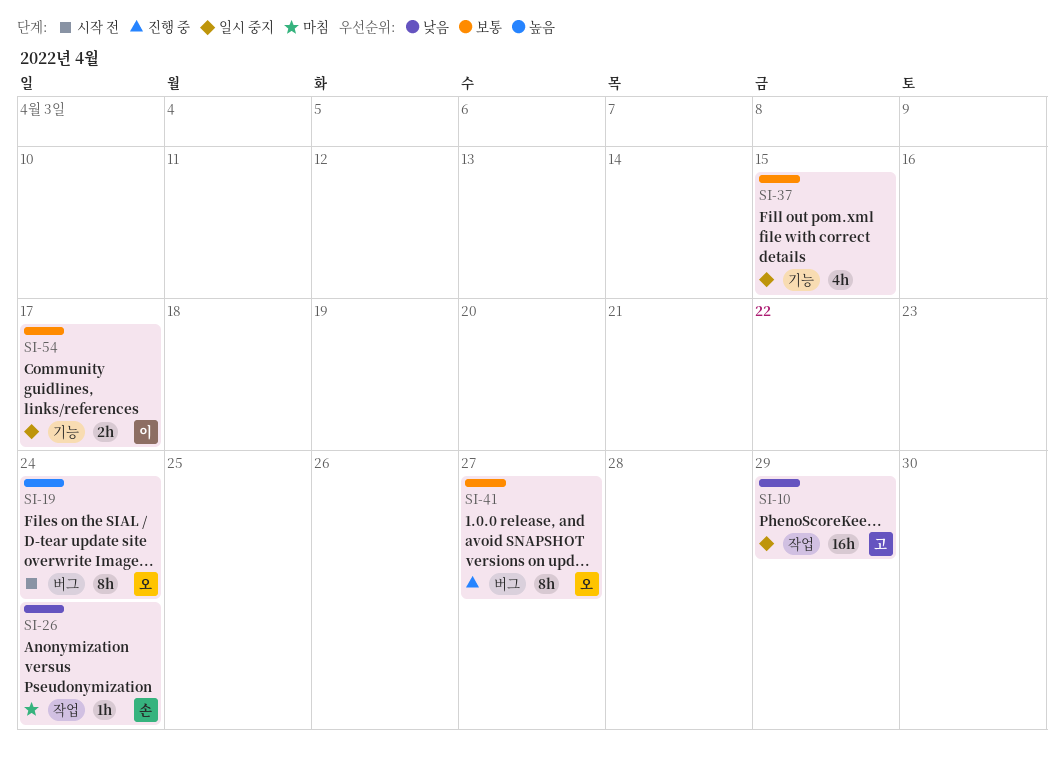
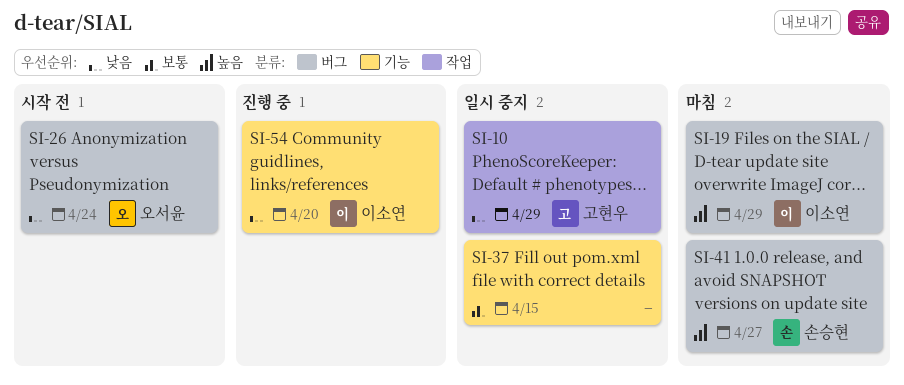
SI-19, status: 시작 전 -> 마침
SI-19, owner: 오서윤 -> 이소연
SI-19, due: Apr 24 -> Apr 29
SI-26, status: 마침 -> 시작 전
SI-26, owner: 손승현 -> 오서윤
SI-26, label: 작업 -> 버그
SI-41, status: 진행 중 -> 마침
SI-41, owner: 오서윤 -> 손승현
SI-41, priority: 보통 -> 높음
SI-54, status: 일시 중지 -> 진행 중
SI-54, priority: 보통 -> 낮음
SI-54, due: Apr 17 -> Apr 20

